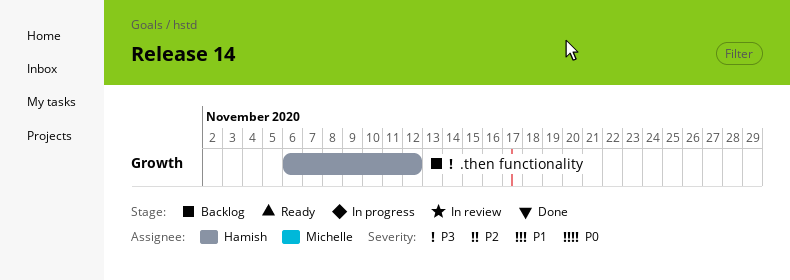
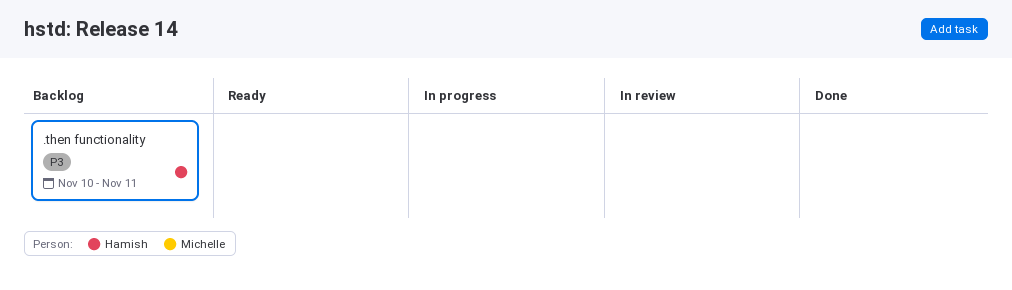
.then functionality, start: Nov 6 -> Nov 10
.then functionality, due: Nov 12 -> Nov 11

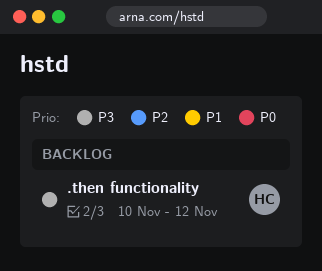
.then functionality, due: Nov 11 -> Nov 12

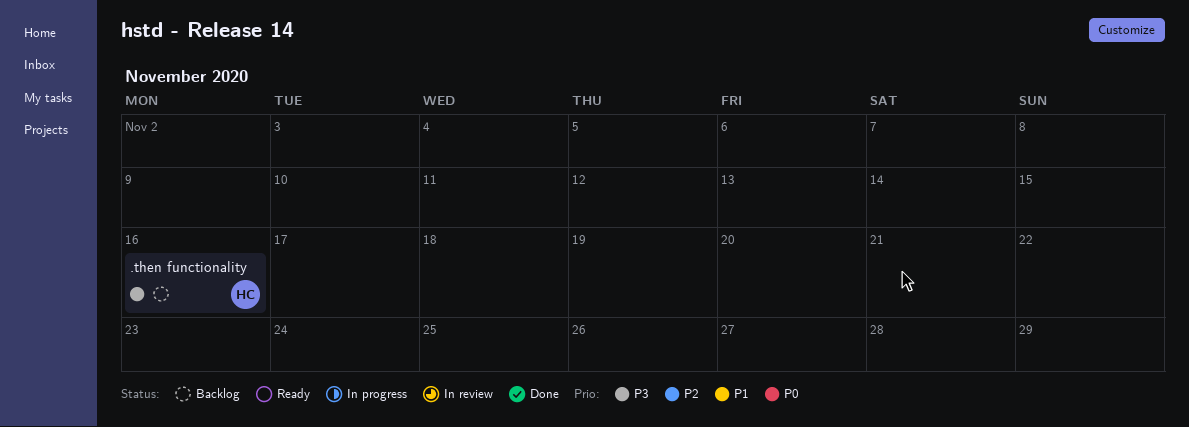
.then functionality, due: Nov 12 -> Nov 16

